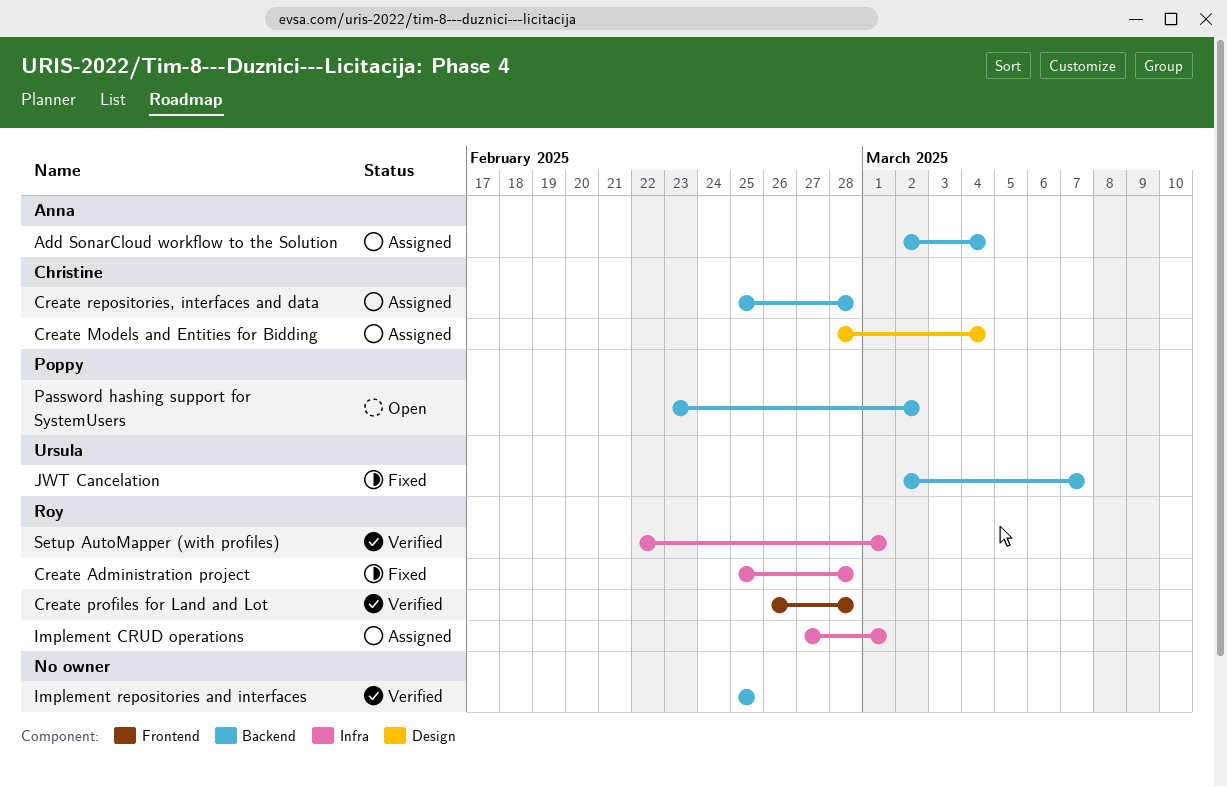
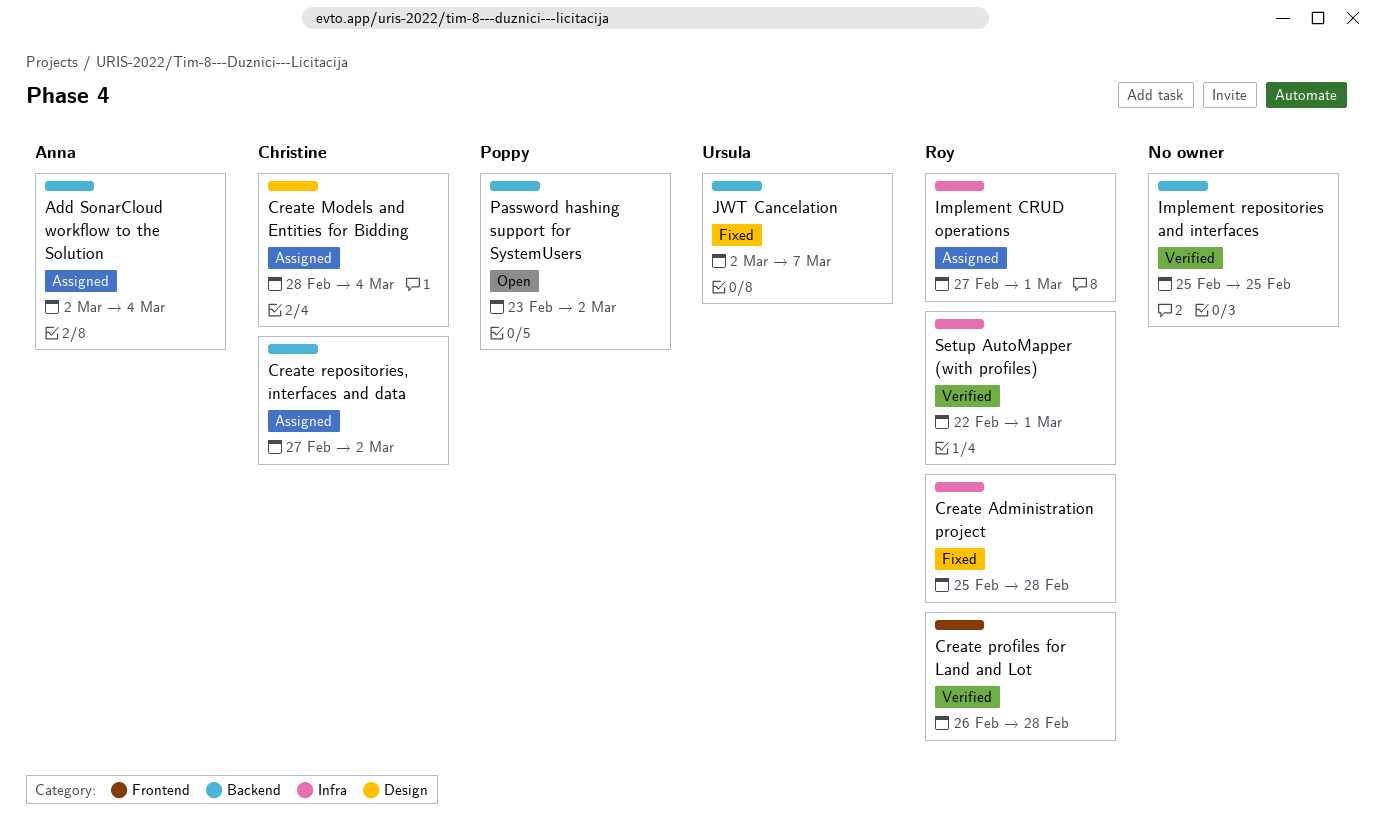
Create repositories, interfaces and data, start: Feb 25 -> Feb 27
Create repositories, interfaces and data, due: Feb 28 -> Mar 2

